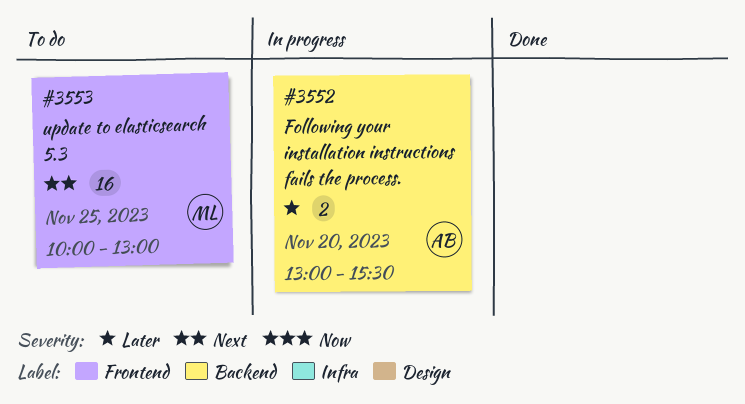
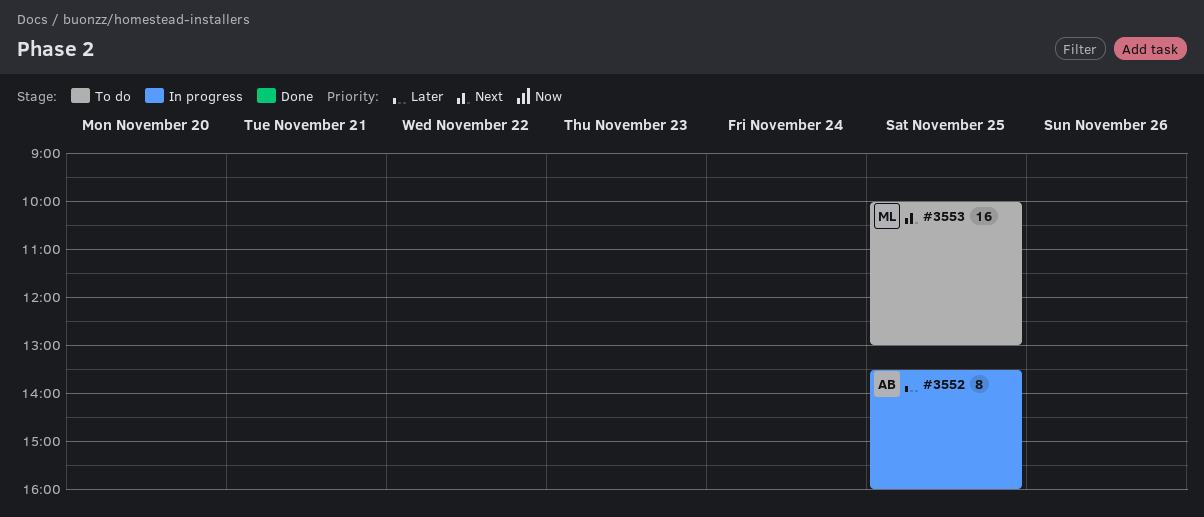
#3552, estimate: 2 -> 8
#3552, day: Nov 20 -> Nov 25
#3552, begins: 13:00 -> 13:30
#3552, ends: 15:30 -> 16:00

